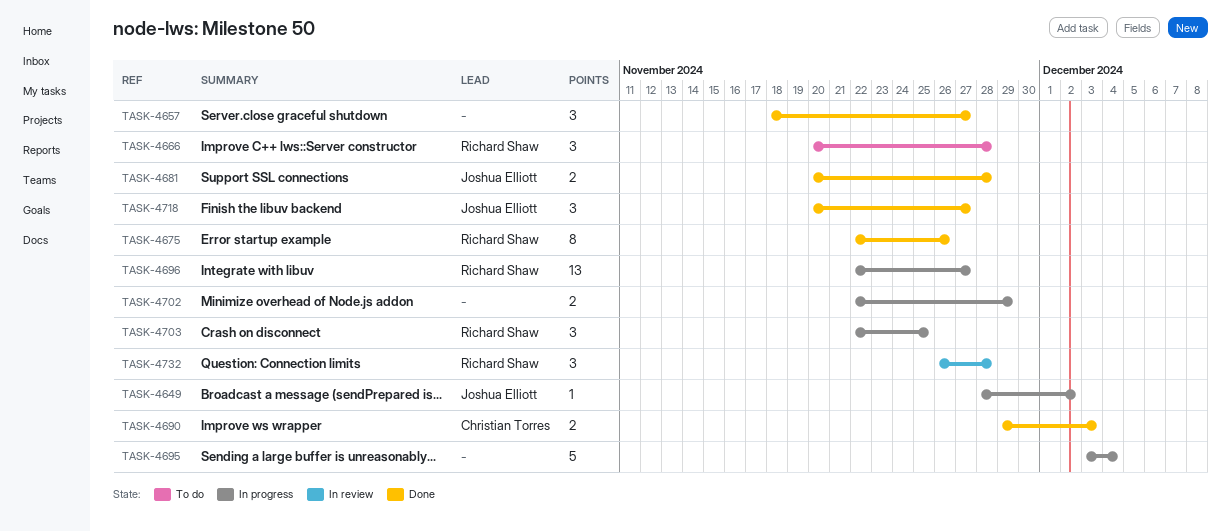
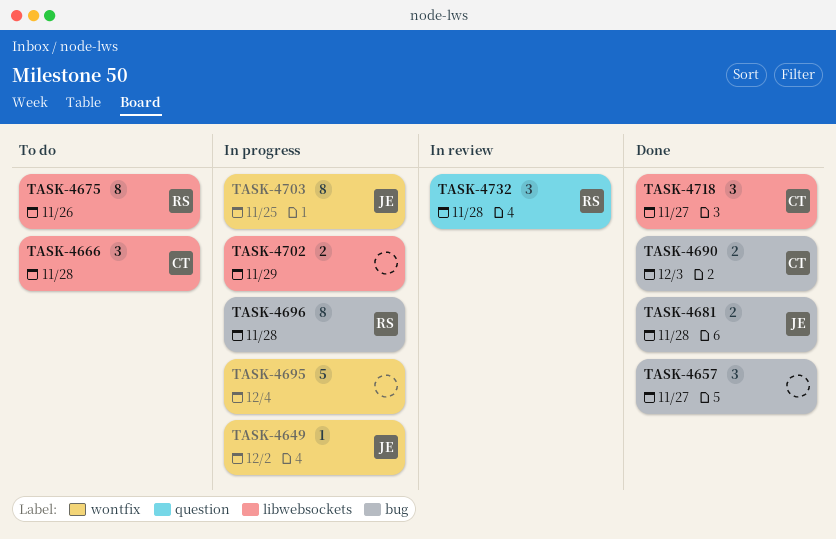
TASK-4666, owner: Richard Shaw -> Christian Torres
TASK-4675, status: Done -> To do
TASK-4696, estimate: 13 -> 8
TASK-4696, due: Nov 27 -> Nov 28
TASK-4703, owner: Richard Shaw -> Joshua Elliott
TASK-4703, estimate: 3 -> 8
TASK-4718, owner: Joshua Elliott -> Christian Torres

